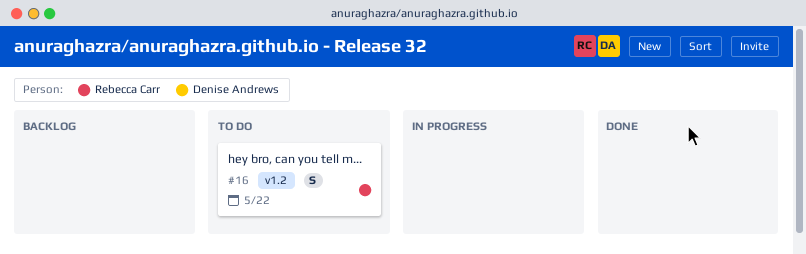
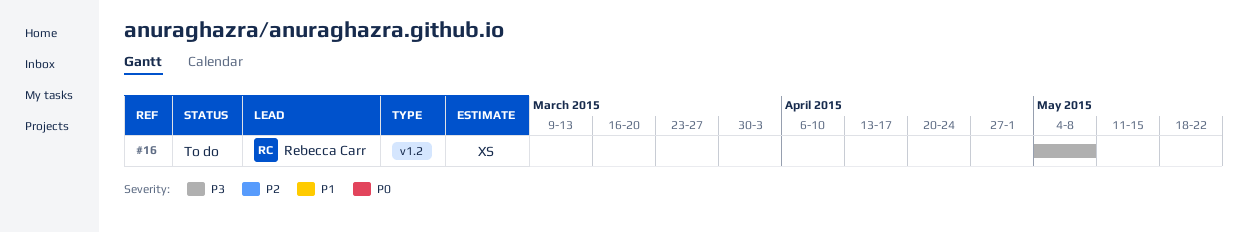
#16, estimate: S -> XS
#16, due: May 22 -> May 8

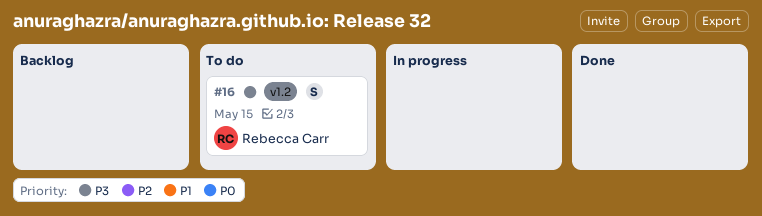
#16, estimate: XS -> S
#16, due: May 8 -> May 15

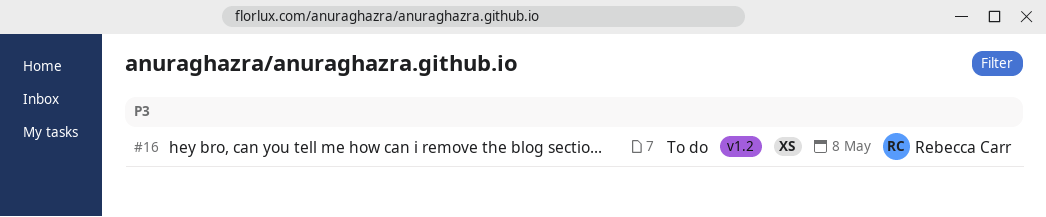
#16, estimate: S -> XS
#16, due: May 15 -> May 8

